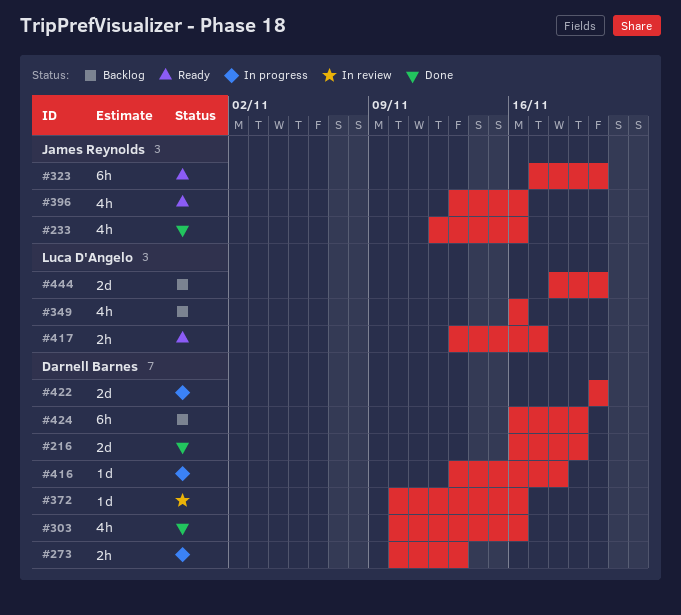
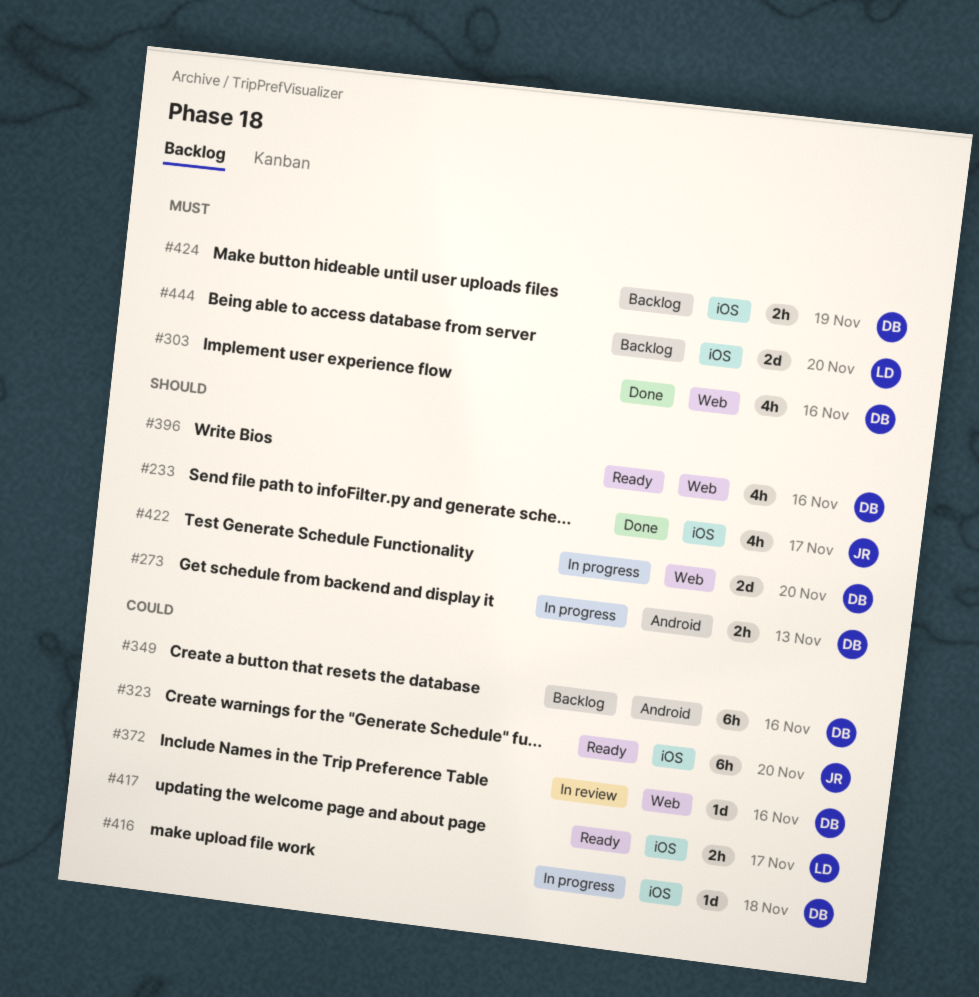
#216: present -> none
#233, due: Nov 16 -> Nov 17
#349, owner: Luca D'Angelo -> Darnell Barnes
#349, estimate: 4h -> 6h
#396, owner: James Reynolds -> Darnell Barnes
#424, estimate: 6h -> 2h

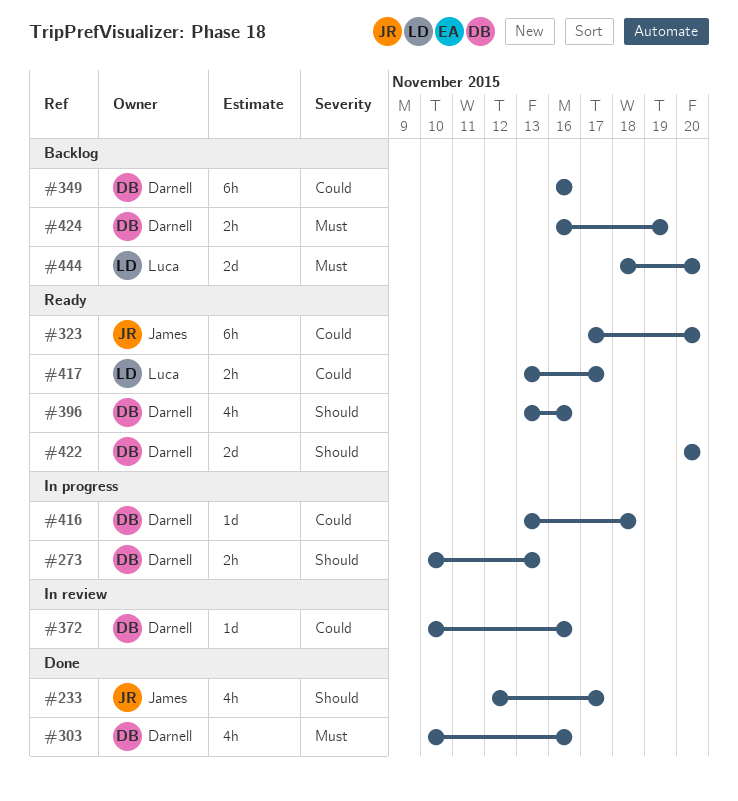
#422, status: In progress -> Ready

